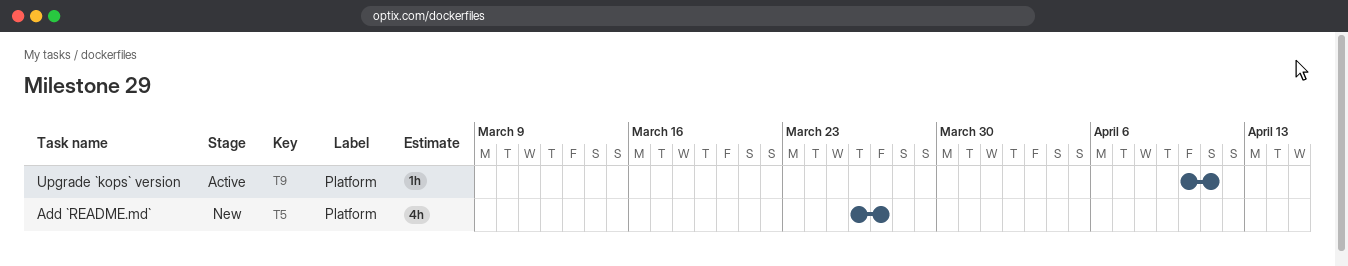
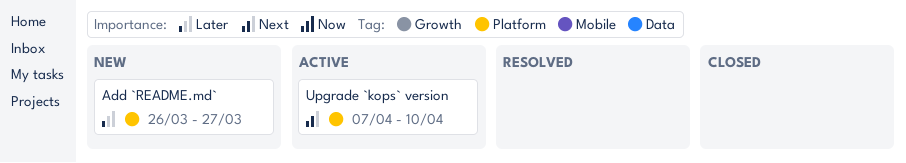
Upgrade `kops` version, start: Apr 10 -> Apr 7
Upgrade `kops` version, due: Apr 11 -> Apr 10

